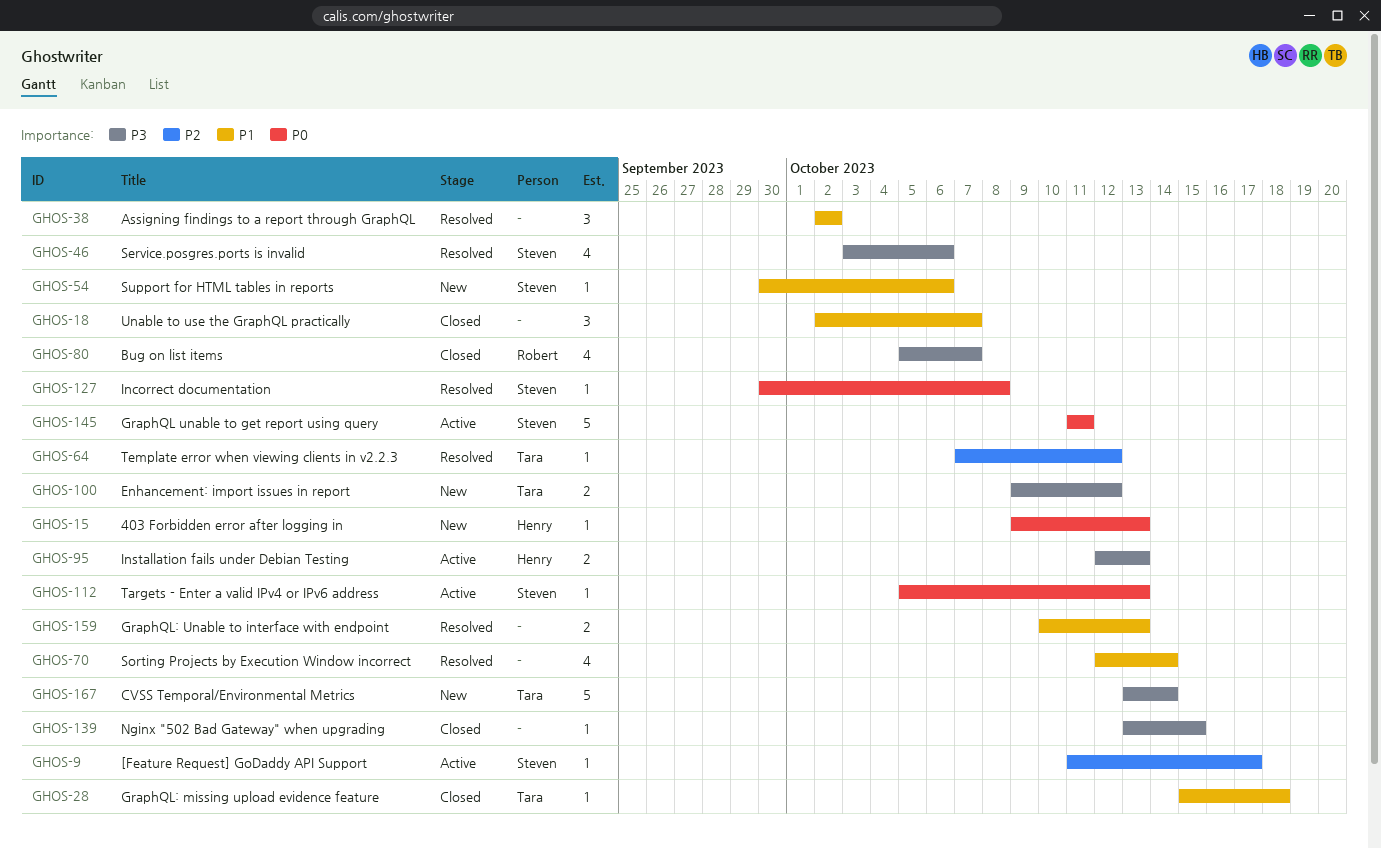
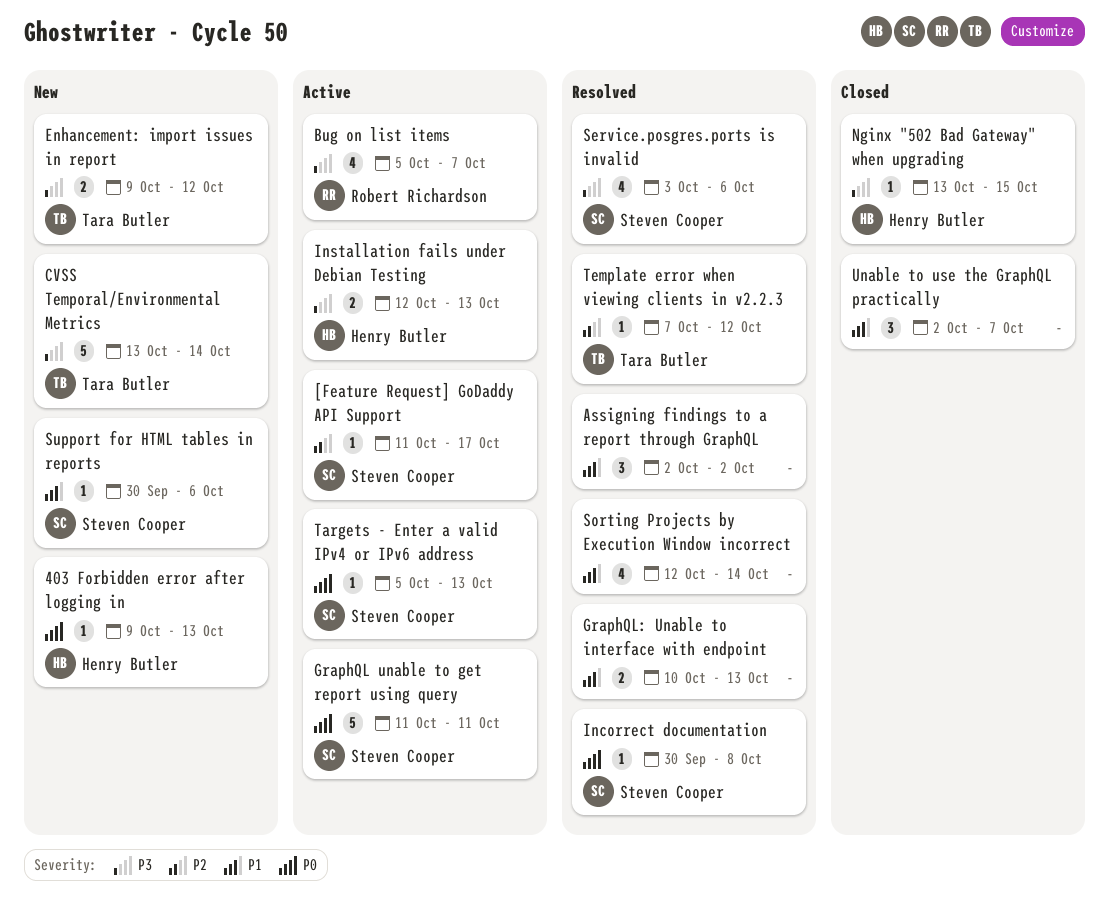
Bug on list items, status: Closed -> Active
GraphQL: missing upload evidence feature: present -> none
Nginx "502 Bad Gateway" when upgrading, owner: none -> Henry Butler

